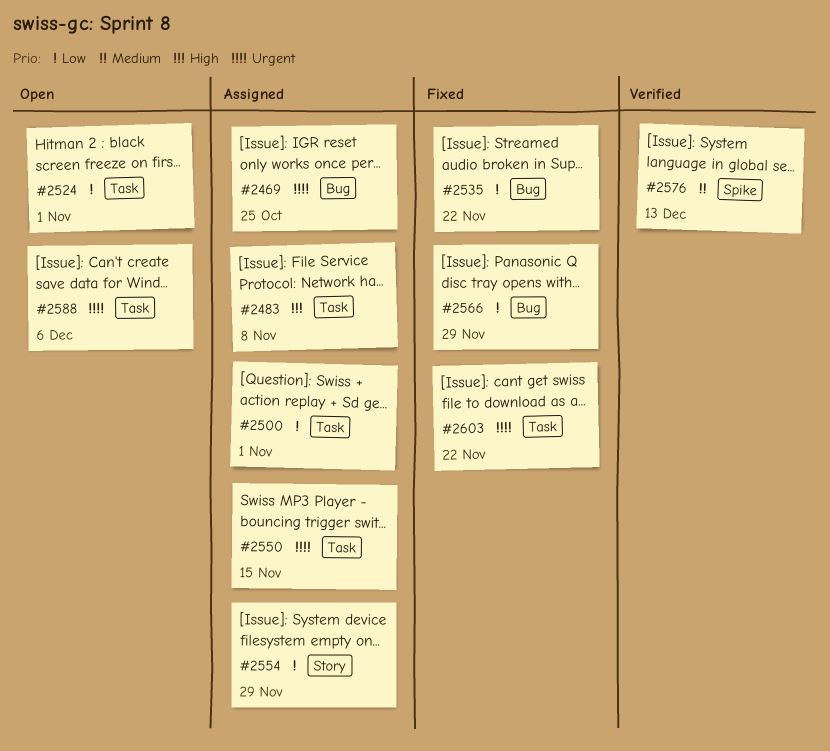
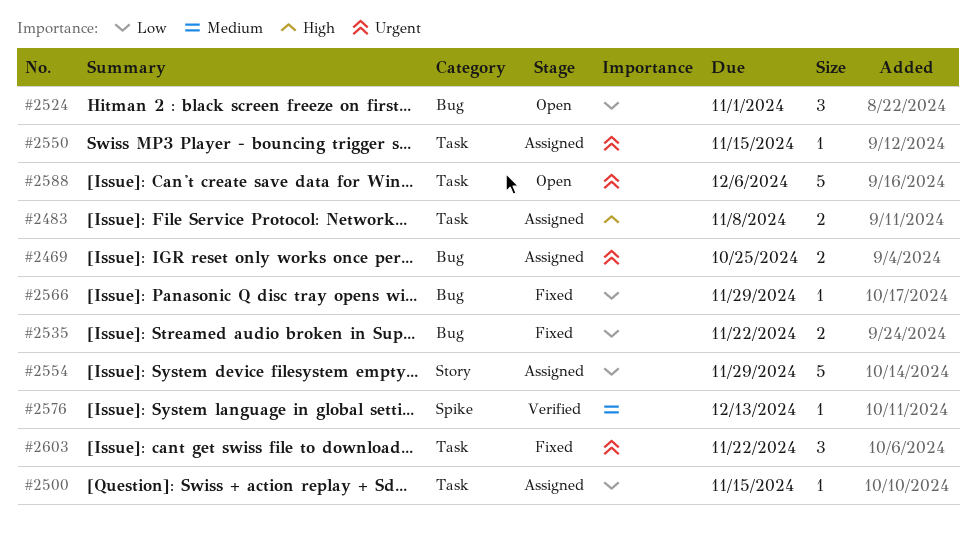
#2500, due: Nov 1 -> Nov 15
#2524, label: Task -> Bug

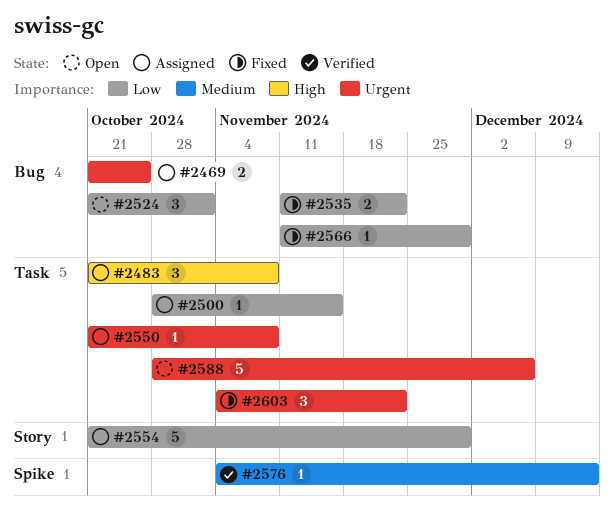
#2483, estimate: 2 -> 3
#2550, due: Nov 15 -> Nov 8

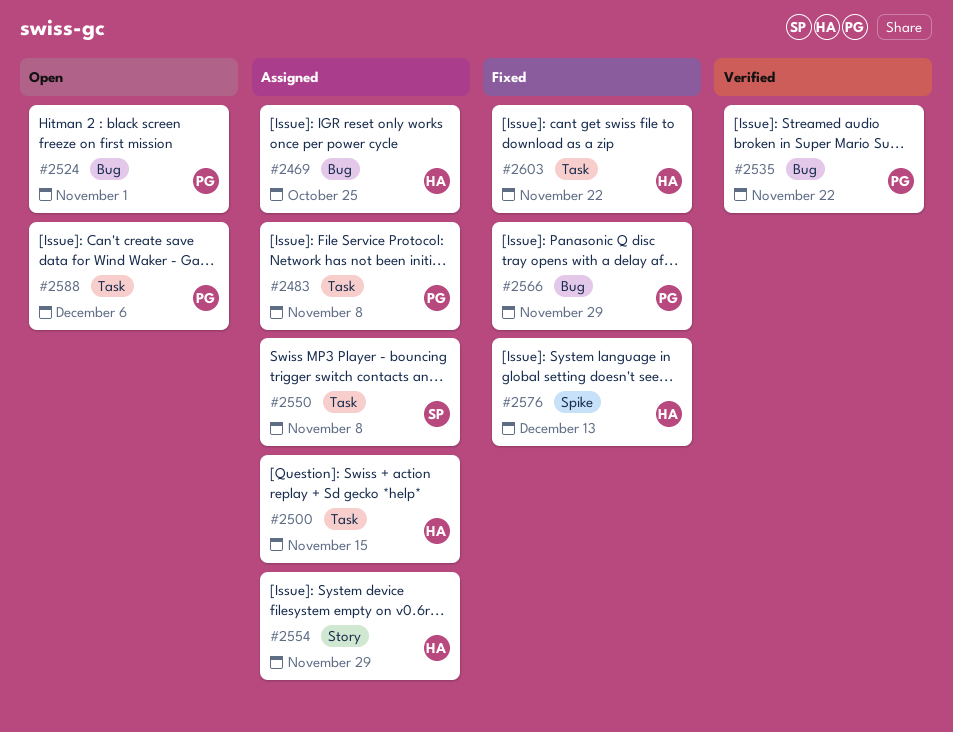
#2535, status: Fixed -> Verified
#2576, status: Verified -> Fixed

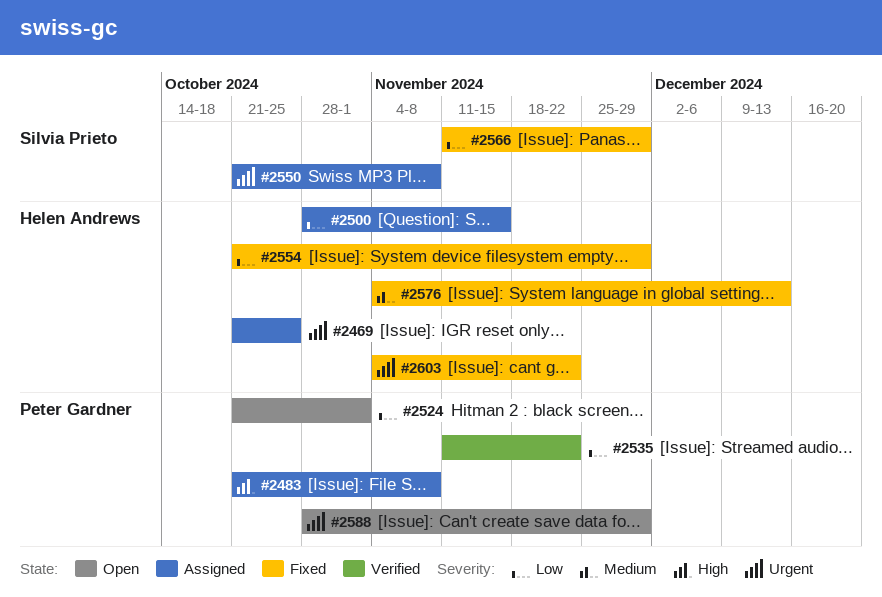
#2554, status: Assigned -> Fixed
#2566, owner: Peter Gardner -> Silvia Prieto
#2588, due: Dec 6 -> Nov 29

